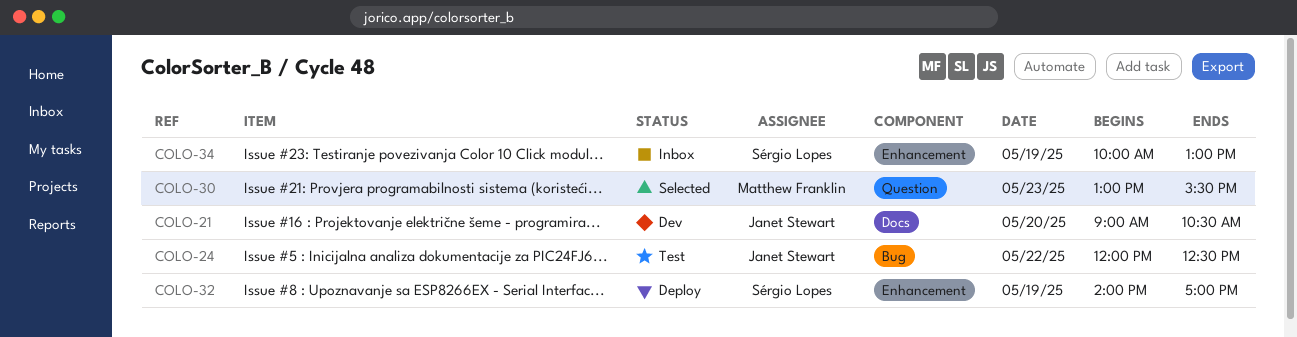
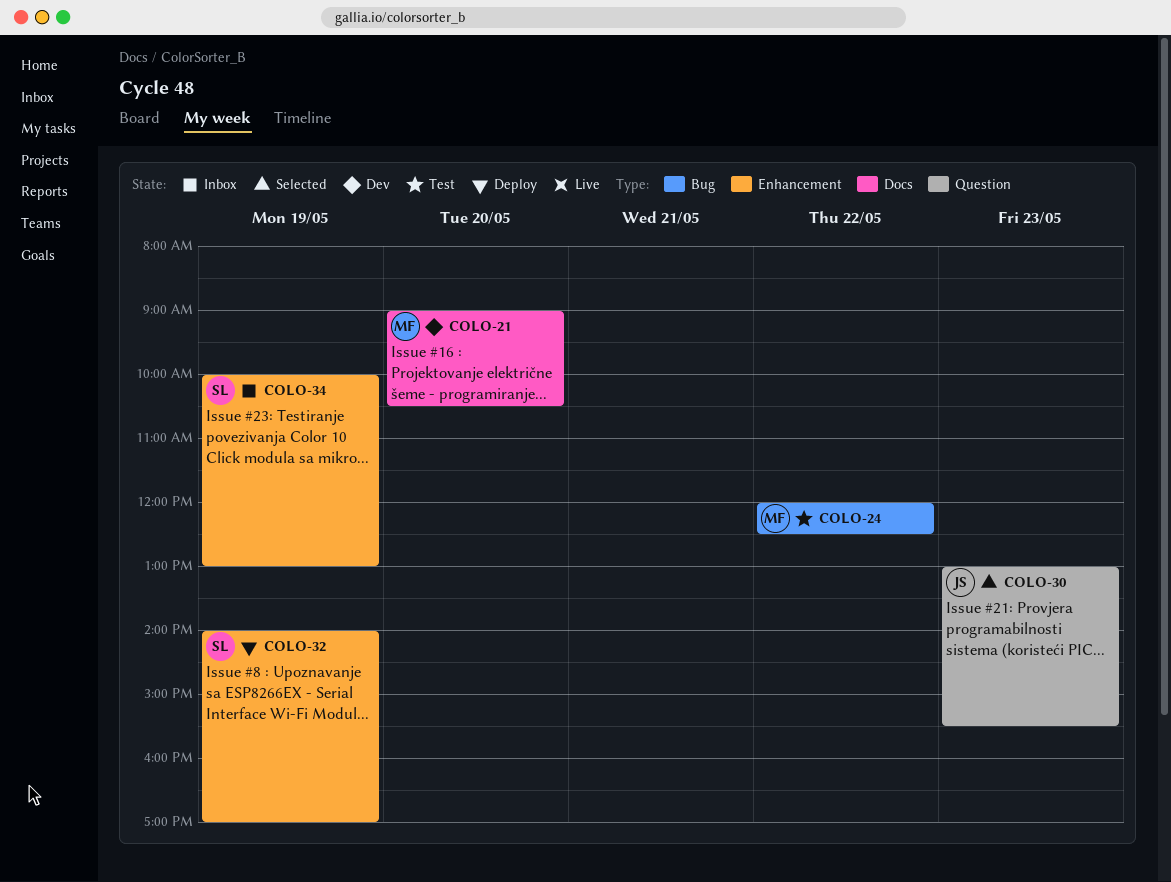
COLO-21, owner: Janet Stewart -> Matthew Franklin
COLO-24, owner: Janet Stewart -> Matthew Franklin
COLO-30, owner: Matthew Franklin -> Janet Stewart

